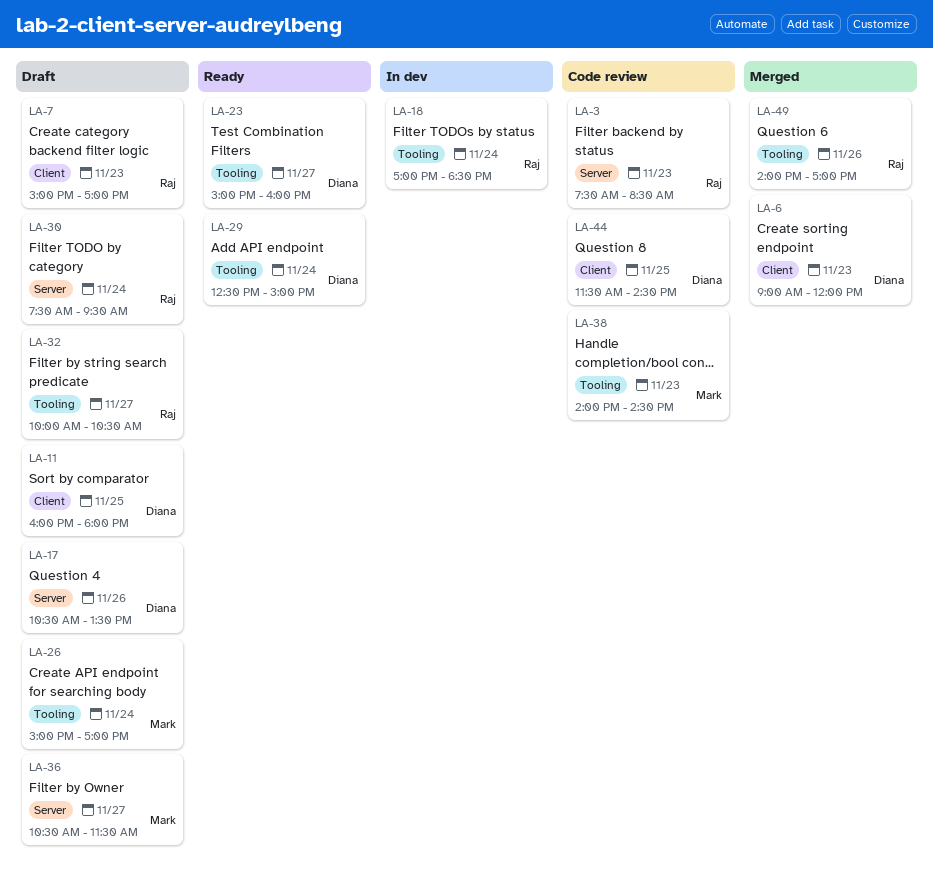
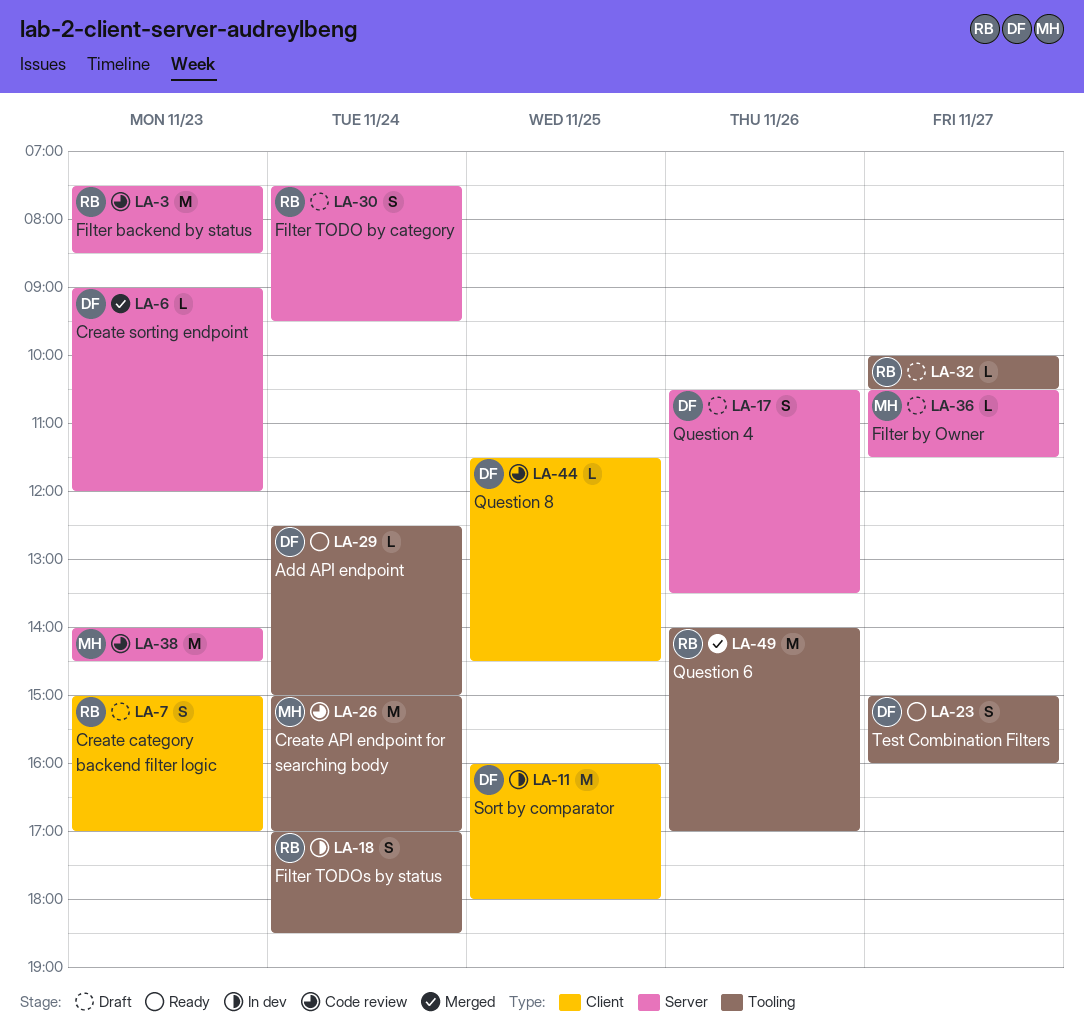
LA-6, label: Client -> Server
LA-11, status: Draft -> In dev
LA-26, status: Draft -> Code review
LA-38, label: Tooling -> Server

